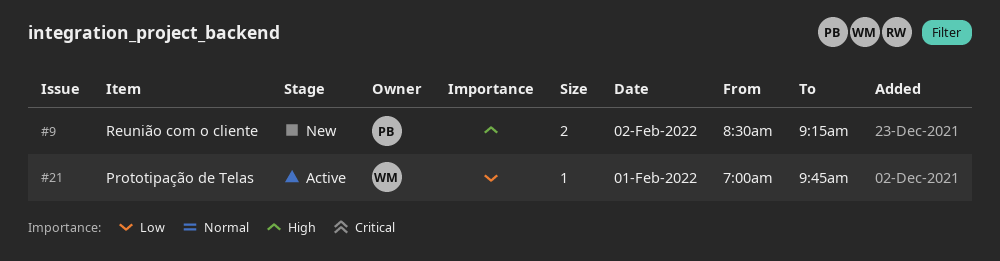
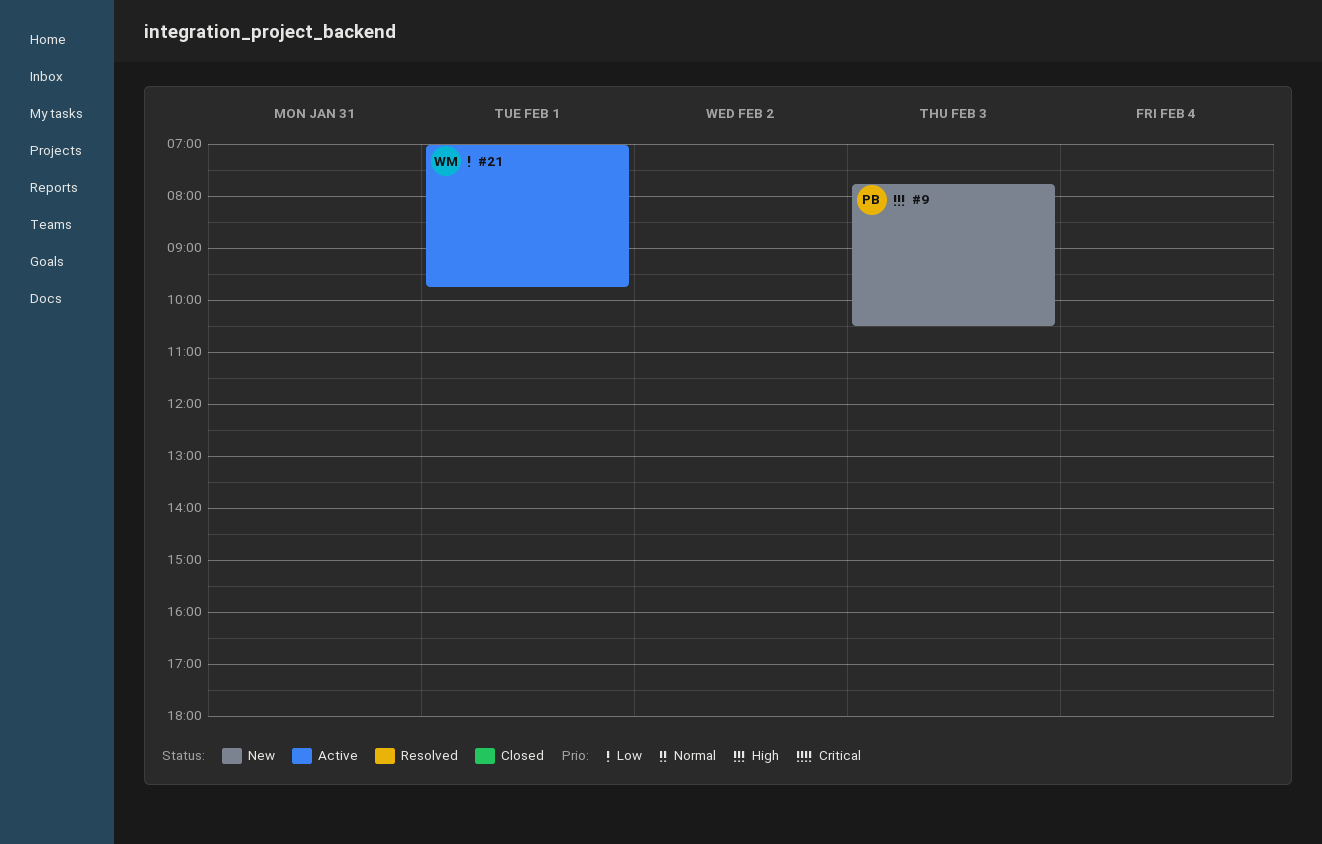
#9, day: Feb 2 -> Feb 3
#9, begins: 08:30 -> 07:45
#9, ends: 09:15 -> 10:30

